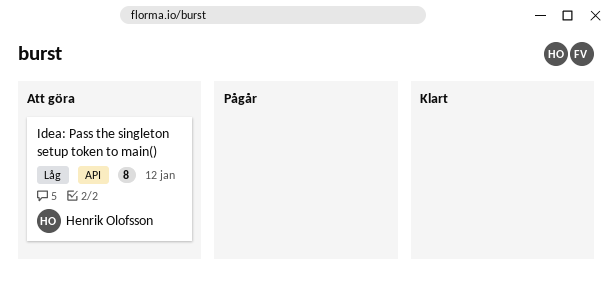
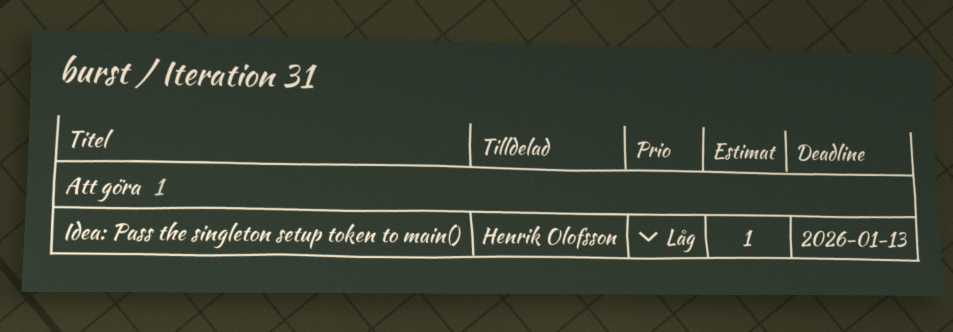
Idea: Pass the singleton setup token to main(), estimate: 8 -> 1
Idea: Pass the singleton setup token to main(), due: Jan 12 -> Jan 13

